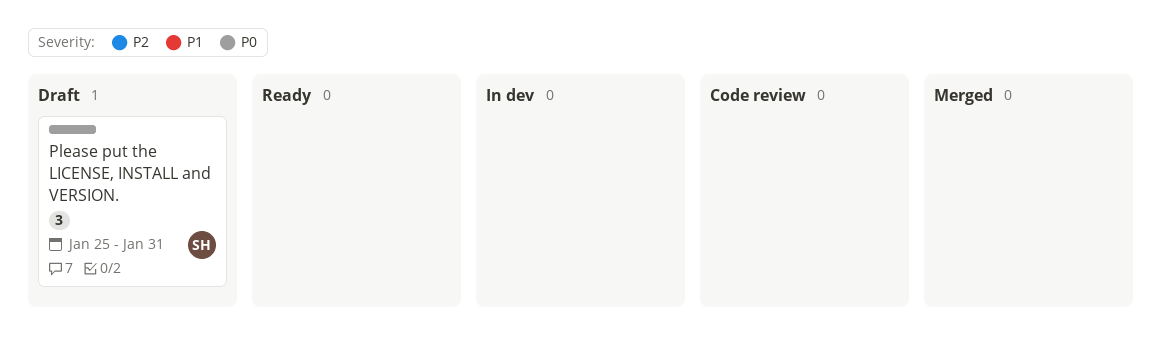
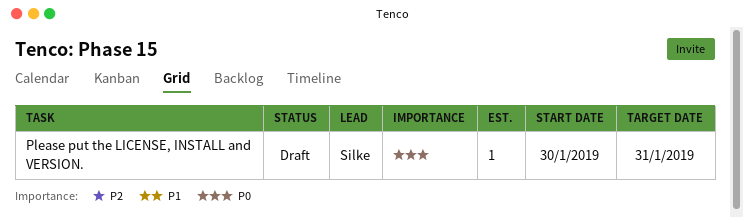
Please put the LICENSE, INSTALL and VERSION., estimate: 3 -> 1
Please put the LICENSE, INSTALL and VERSION., start: Jan 25 -> Jan 30

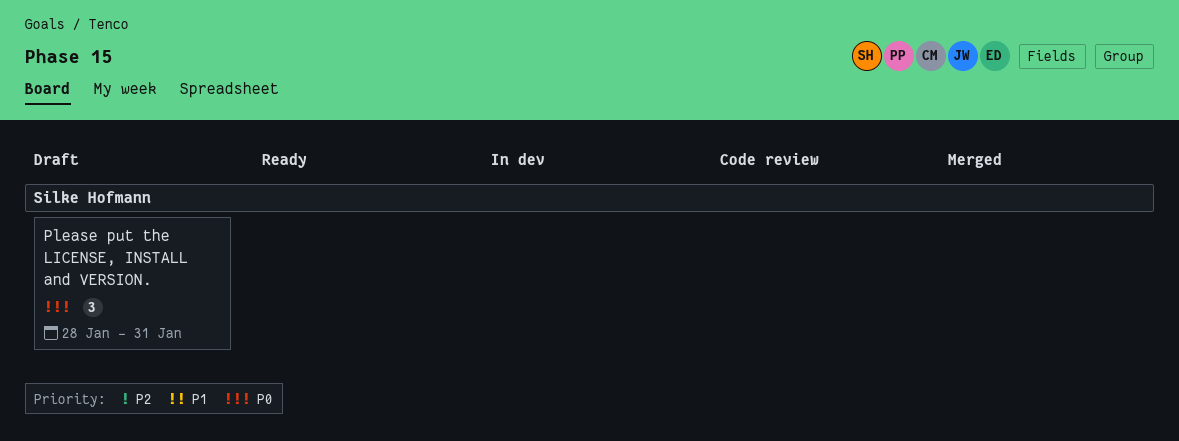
Please put the LICENSE, INSTALL and VERSION., estimate: 1 -> 3
Please put the LICENSE, INSTALL and VERSION., start: Jan 30 -> Jan 28

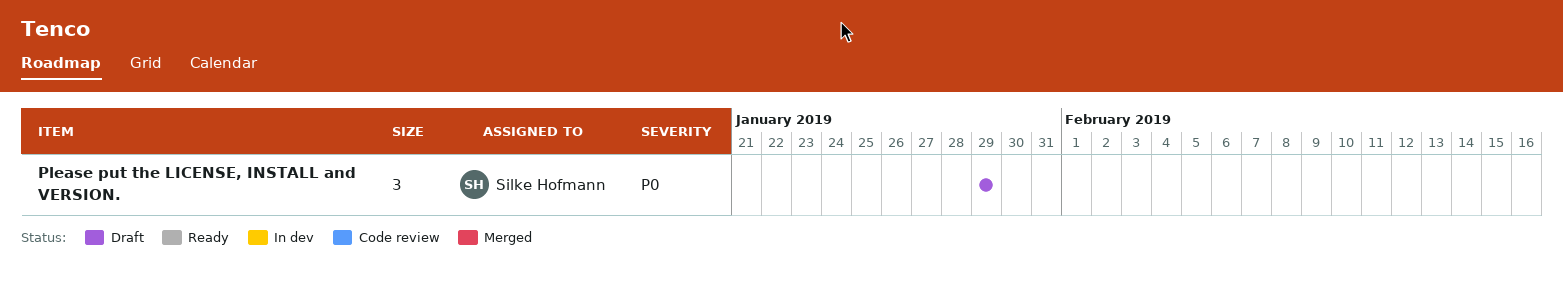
Please put the LICENSE, INSTALL and VERSION., start: Jan 28 -> Jan 29
Please put the LICENSE, INSTALL and VERSION., due: Jan 31 -> Jan 29

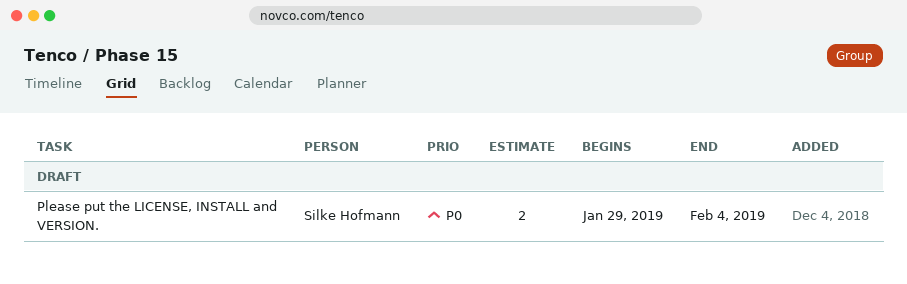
Please put the LICENSE, INSTALL and VERSION., estimate: 3 -> 2
Please put the LICENSE, INSTALL and VERSION., due: Jan 29 -> Feb 4

